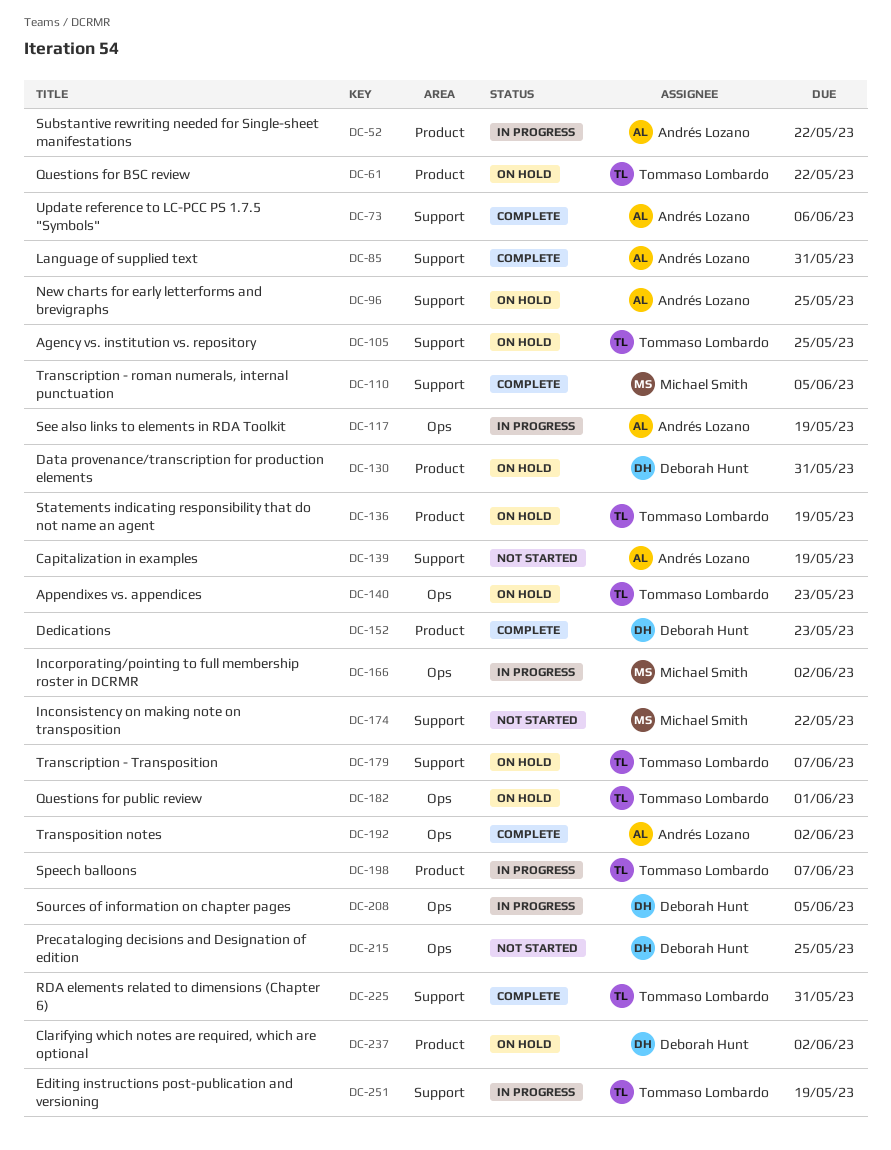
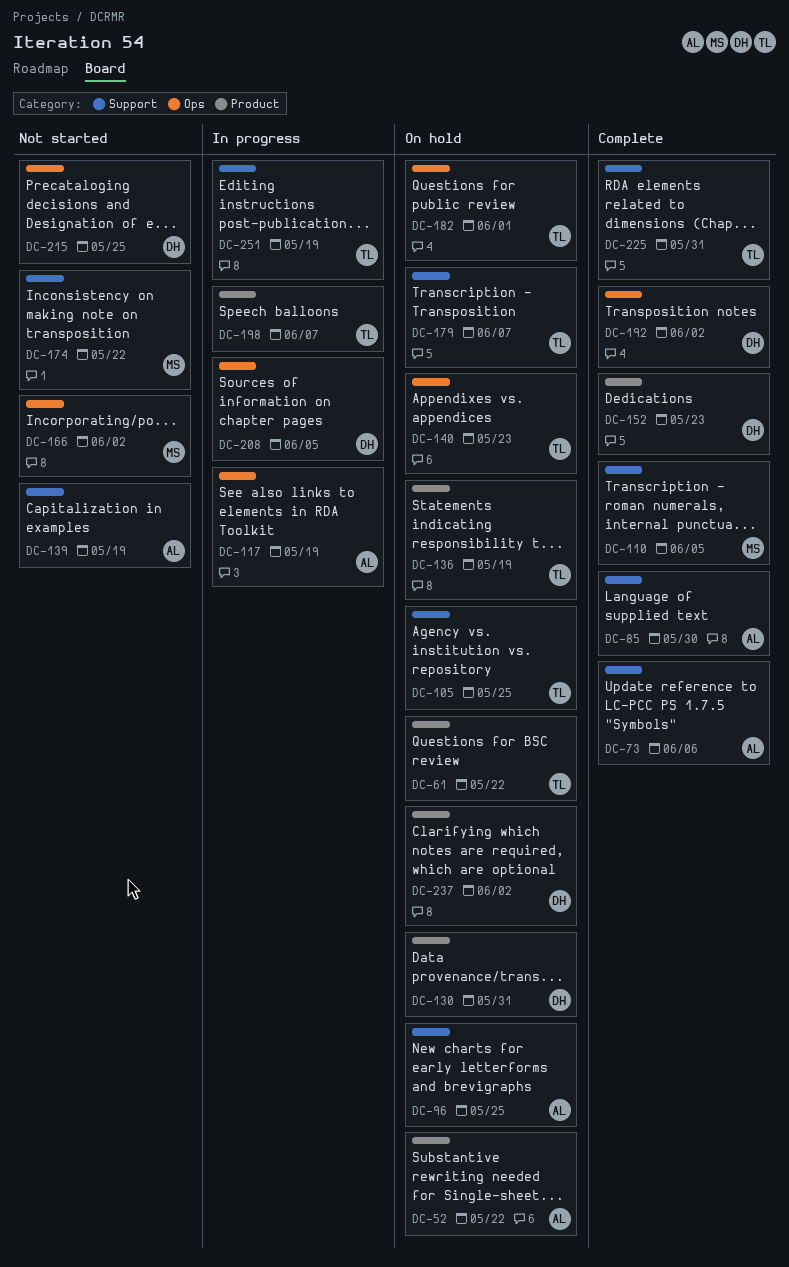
DC-52, status: In progress -> On hold
DC-85, due: May 31 -> May 30
DC-166, status: In progress -> Not started
DC-192, owner: Andrés Lozano -> Deborah Hunt

